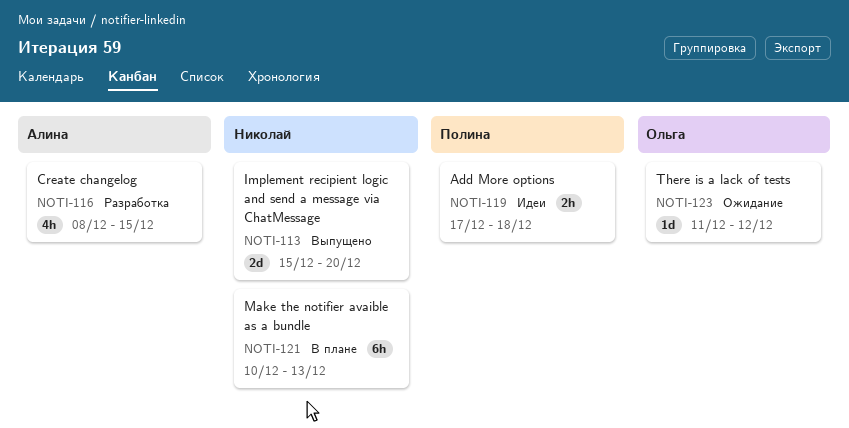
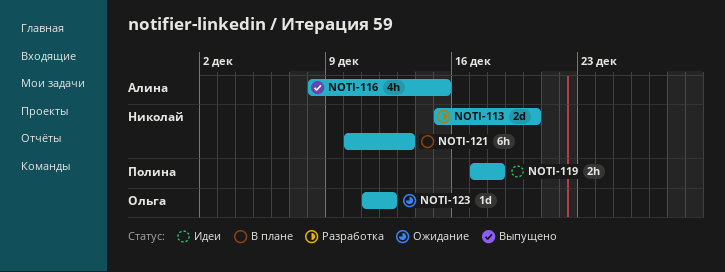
NOTI-113, status: Выпущено -> Разработка
NOTI-116, status: Разработка -> Выпущено

